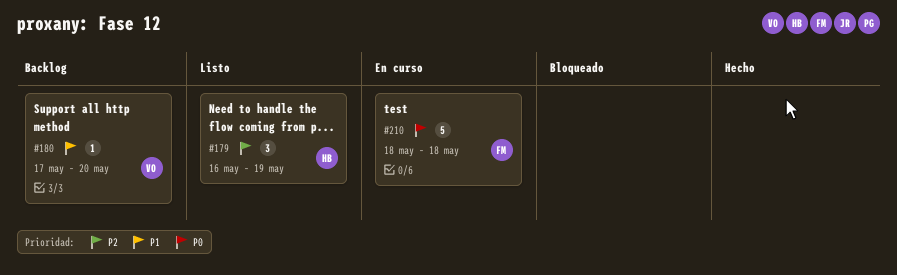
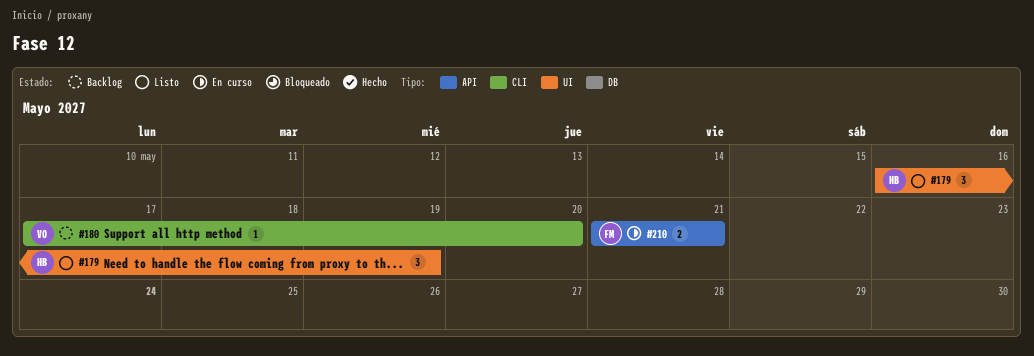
#210, estimate: 5 -> 2
#210, start: May 18 -> May 21
#210, due: May 18 -> May 21

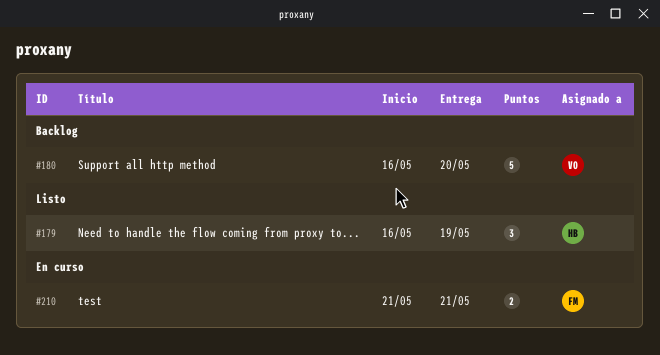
#180, estimate: 1 -> 5
#180, start: May 17 -> May 16

